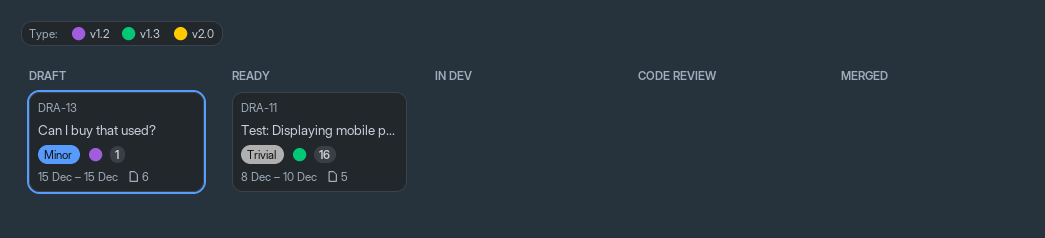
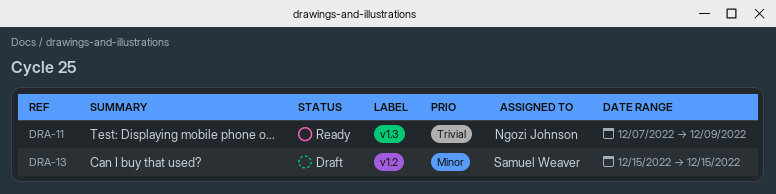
DRA-11, start: Dec 8 -> Dec 7
DRA-11, due: Dec 10 -> Dec 9

